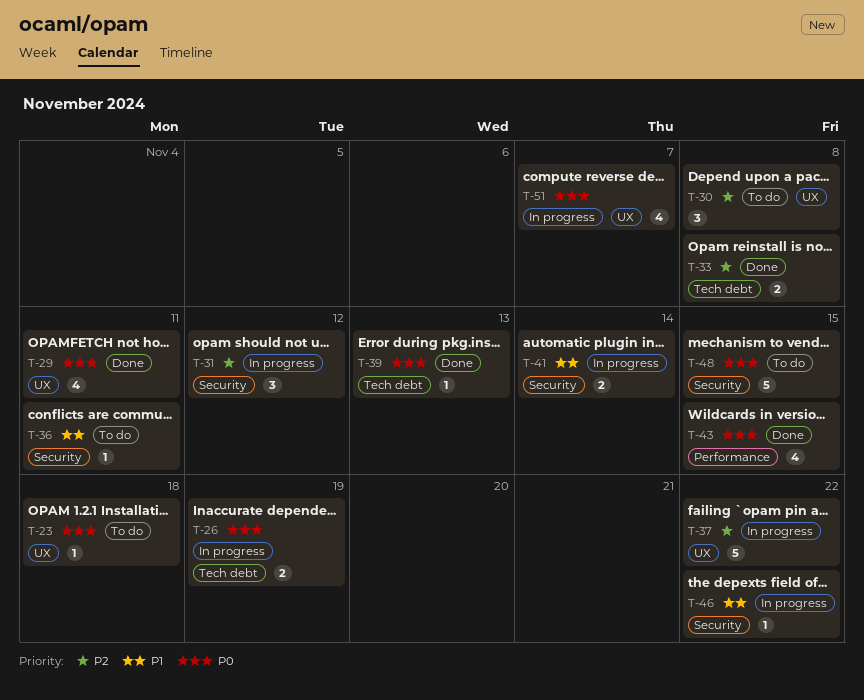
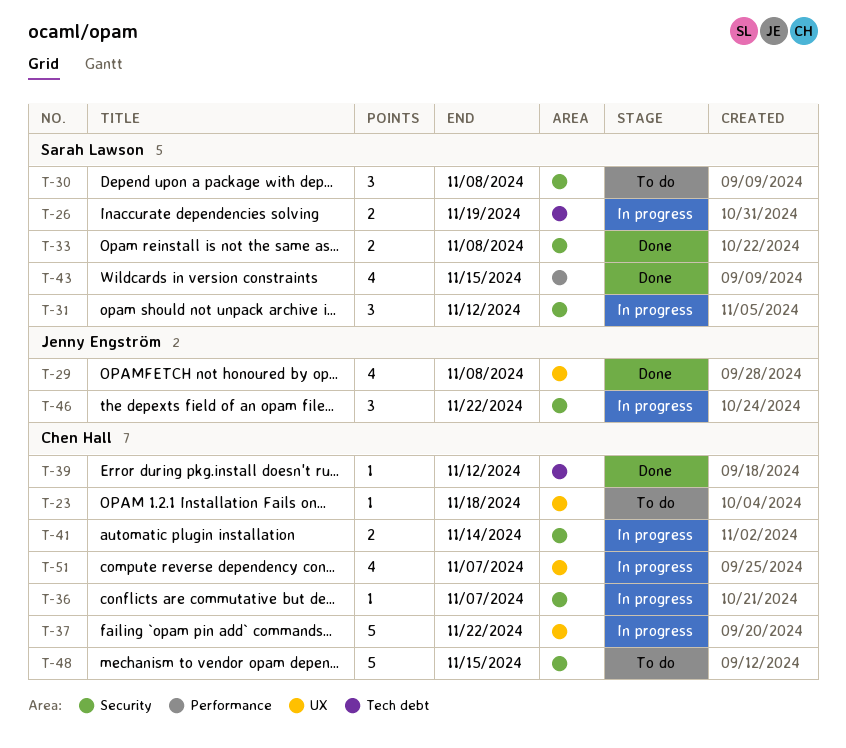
T-29, due: Nov 11 -> Nov 8
T-30, label: UX -> Security
T-33, label: Tech debt -> Security
T-36, status: To do -> In progress
T-36, due: Nov 11 -> Nov 7
T-39, due: Nov 13 -> Nov 12
T-46, estimate: 1 -> 3

